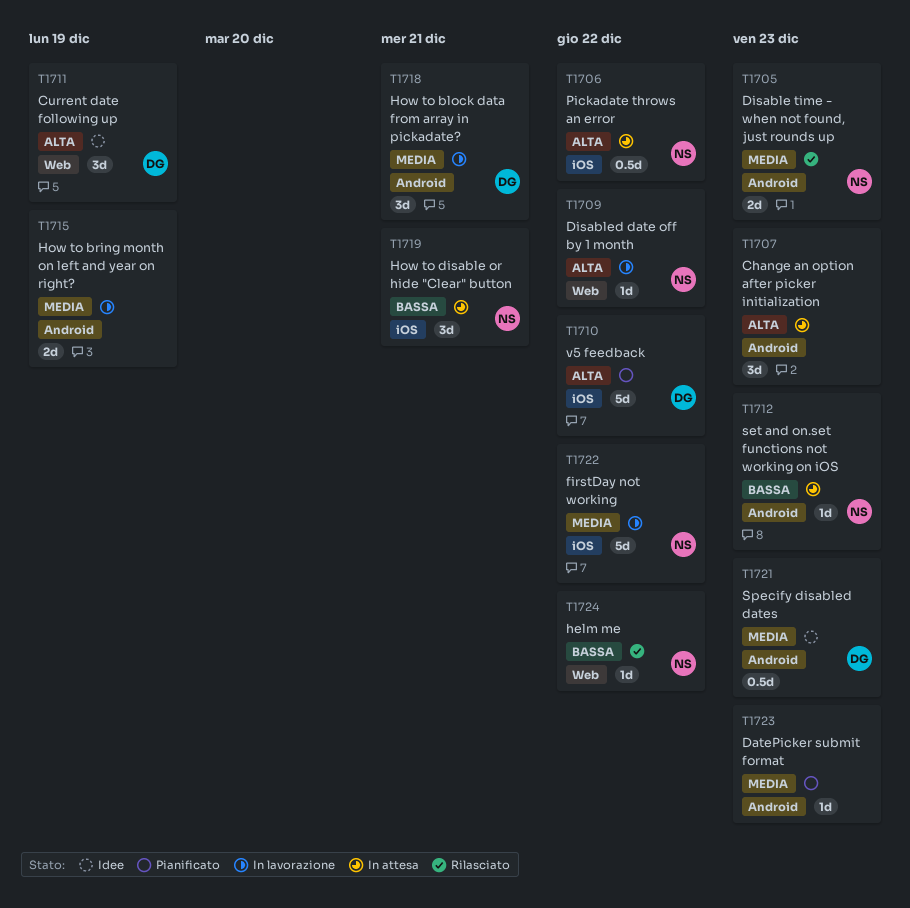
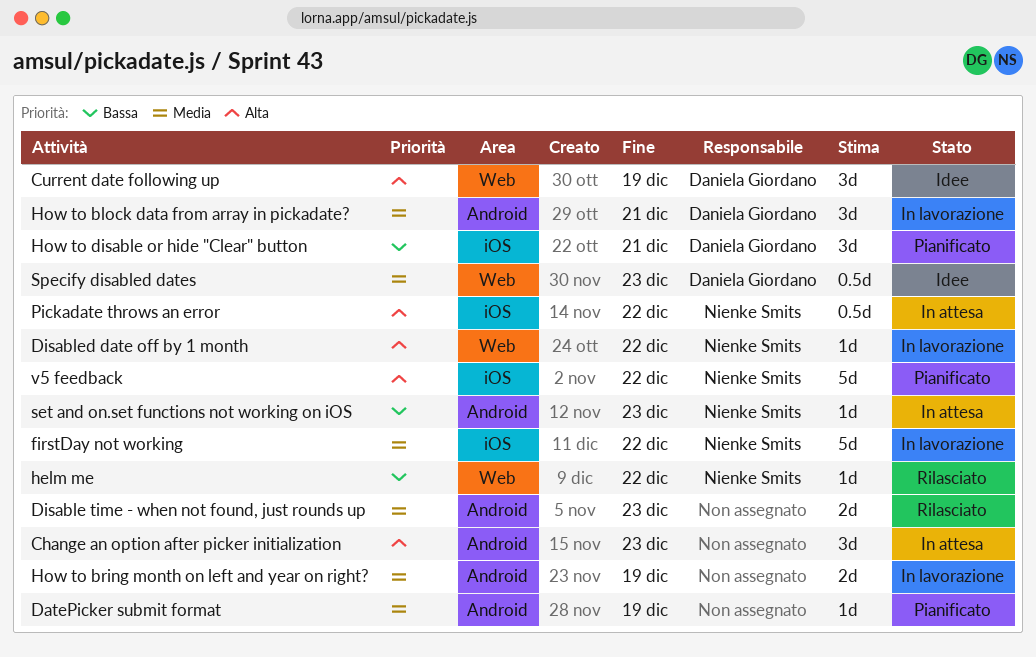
DatePicker submit format, due: Dec 23 -> Dec 19
Disable time - when not found, just rounds up, owner: Nienke Smits -> none
How to disable or hide "Clear" button, status: In attesa -> Pianificato
How to disable or hide "Clear" button, owner: Nienke Smits -> Daniela Giordano
Specify disabled dates, label: Android -> Web
v5 feedback, owner: Daniela Giordano -> Nienke Smits

